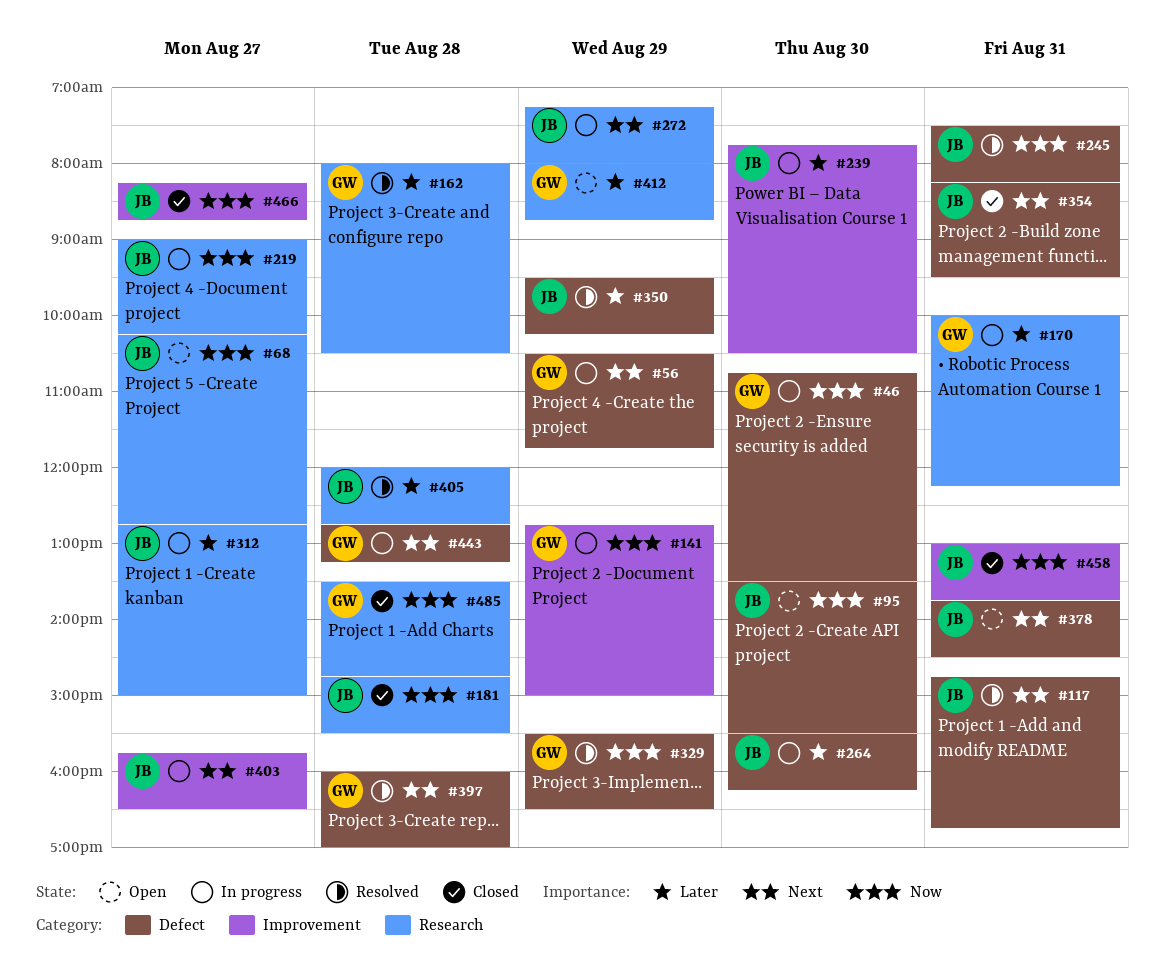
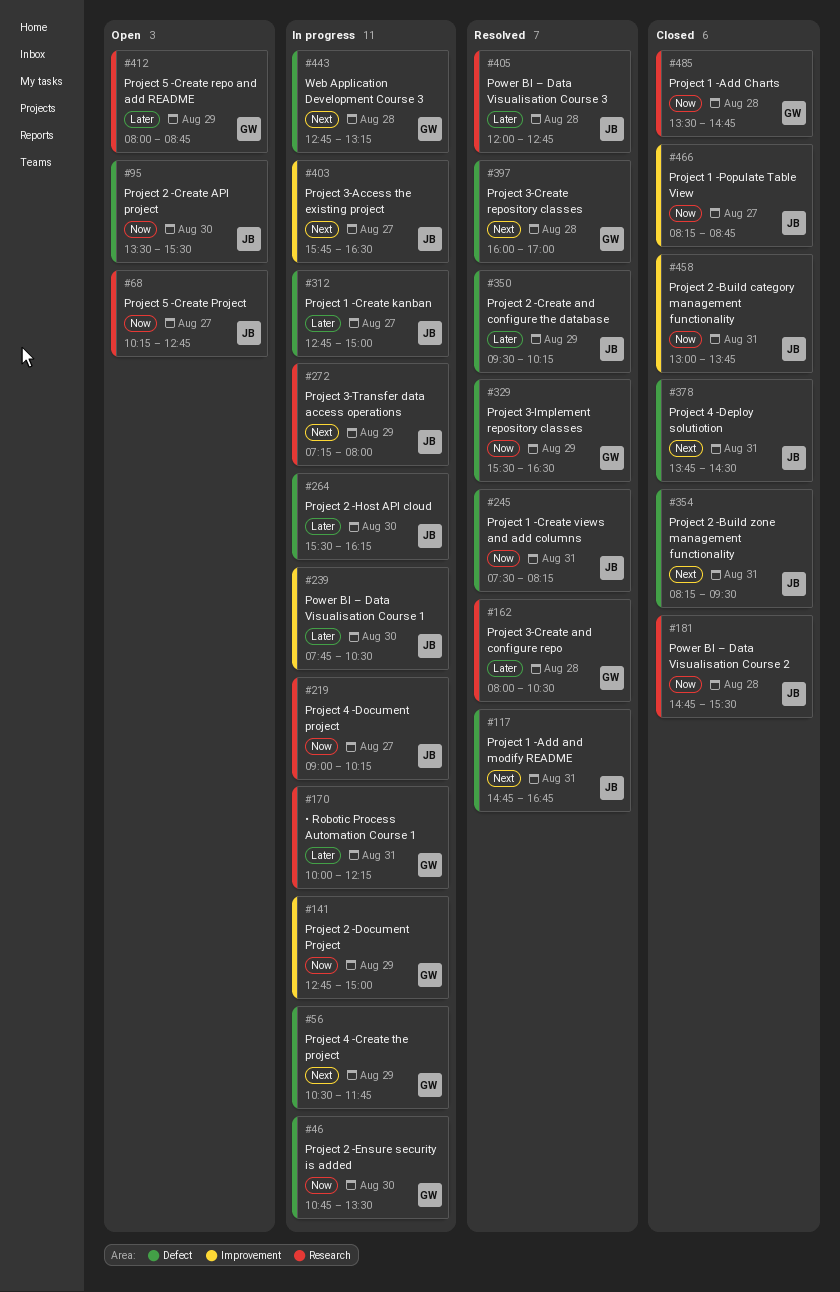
#312, label: Research -> Defect
#378, status: Open -> Closed

